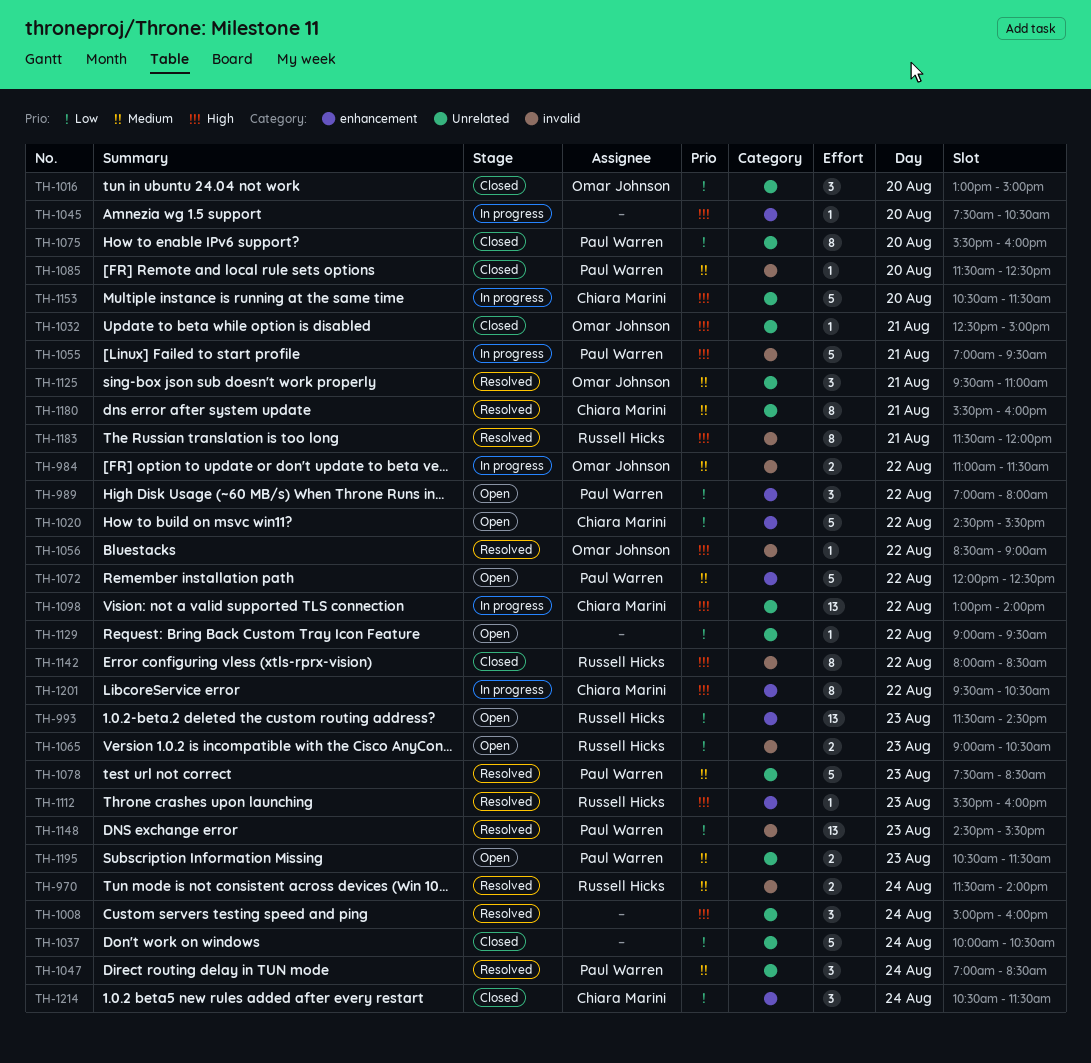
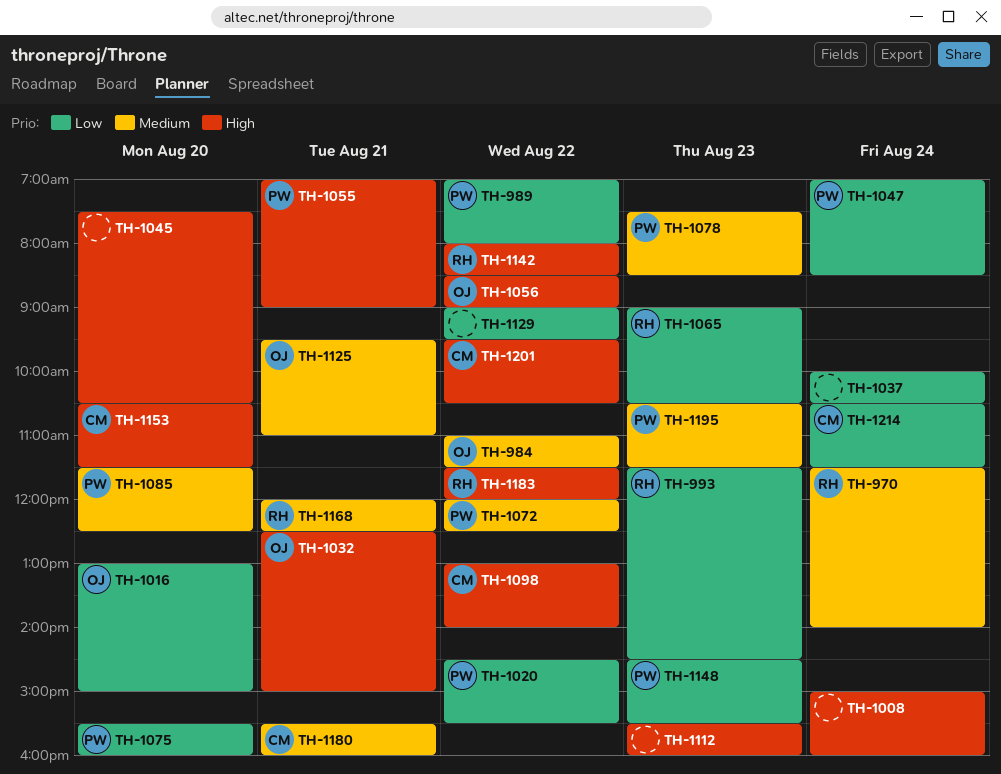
TH-1020, owner: Chiara Marini -> Paul Warren
TH-1047, priority: Medium -> Low
TH-1055, ends: 09:30 -> 09:00
TH-1112, owner: Russell Hicks -> none
TH-1168: none -> present
TH-1183, day: Aug 21 -> Aug 22

